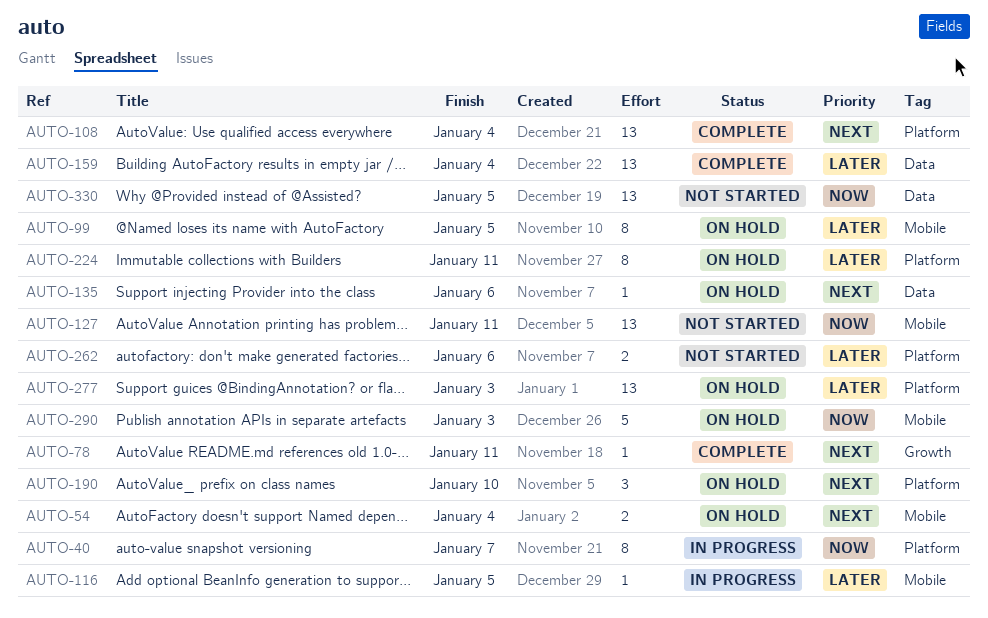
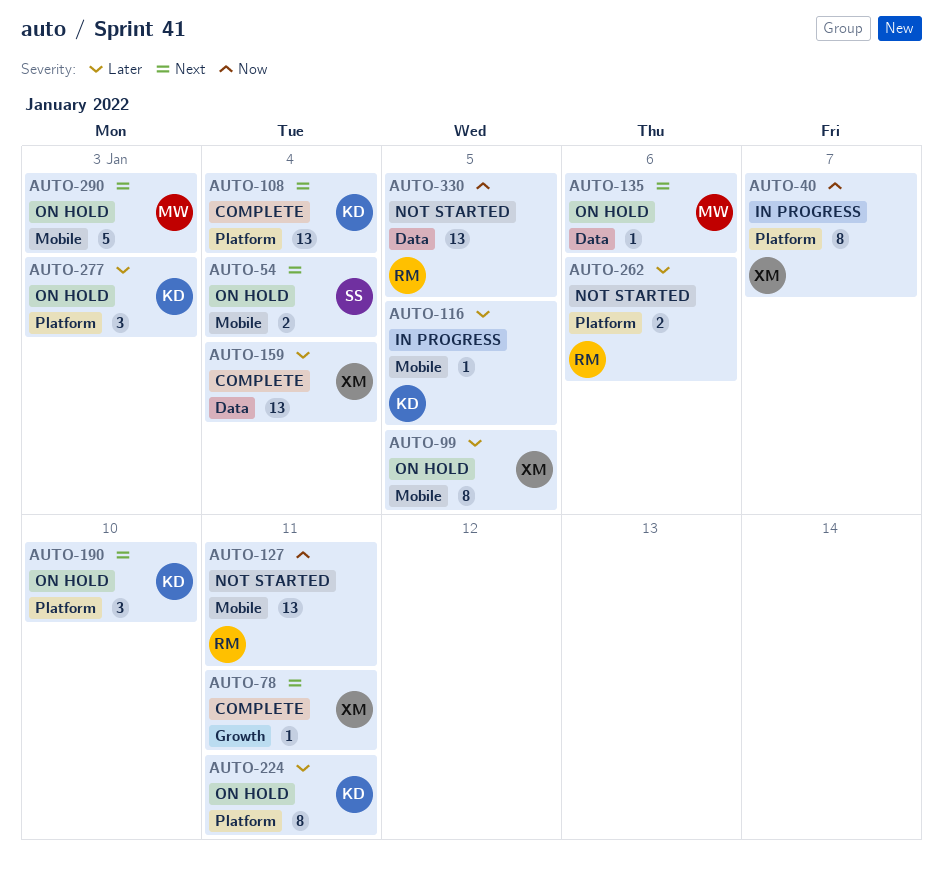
AUTO-277, estimate: 13 -> 3
AUTO-290, priority: Now -> Next

